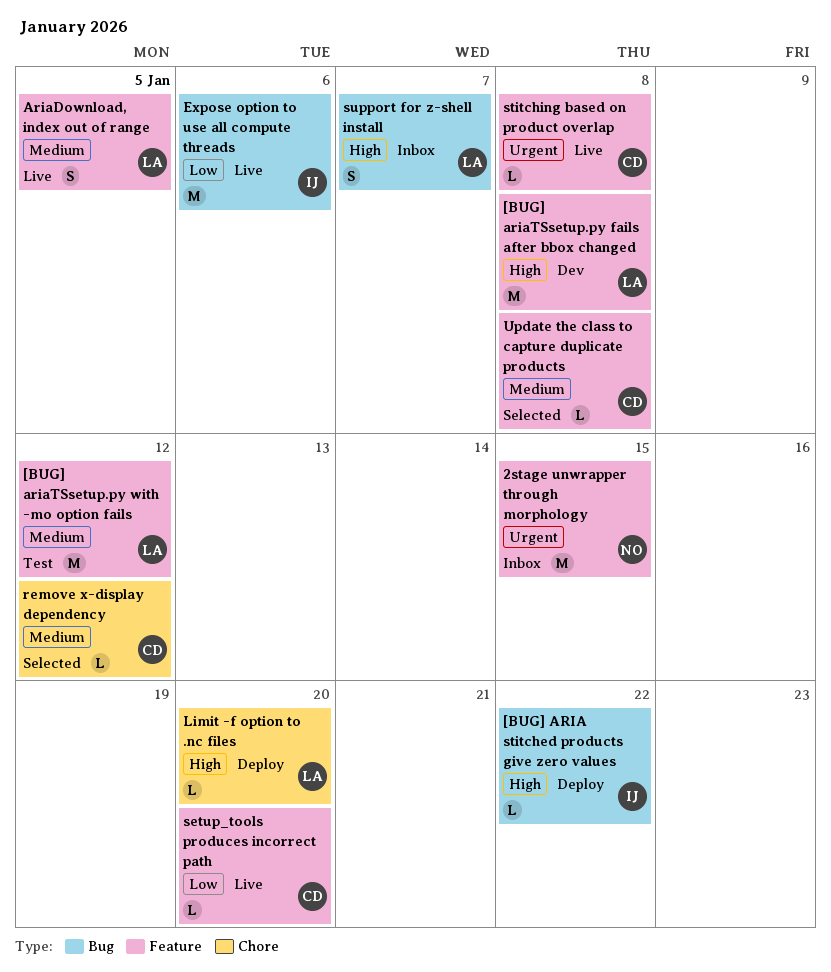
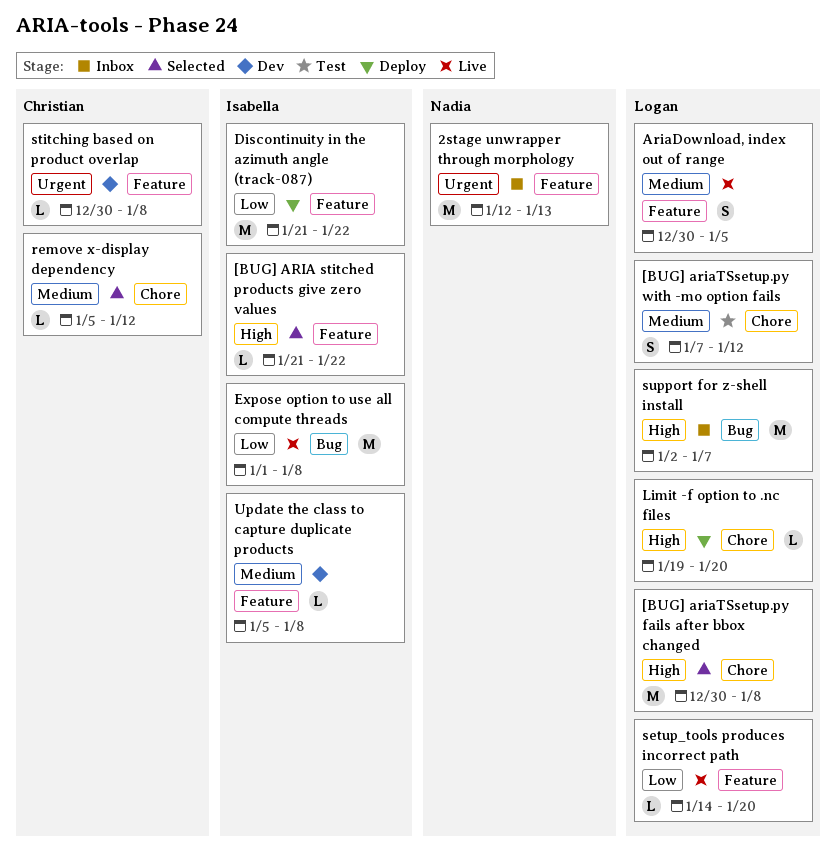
2stage unwrapper through morphology, due: Jan 15 -> Jan 13
[BUG] ARIA stitched products give zero values, status: Deploy -> Selected
[BUG] ARIA stitched products give zero values, label: Bug -> Feature
[BUG] ariaTSsetup.py fails after bbox changed, status: Dev -> Selected
[BUG] ariaTSsetup.py fails after bbox changed, label: Feature -> Chore
[BUG] ariaTSsetup.py with -mo option fails, label: Feature -> Chore
[BUG] ariaTSsetup.py with -mo option fails, estimate: M -> S
Discontinuity in the azimuth angle (track-087): none -> present
Expose option to use all compute threads, due: Jan 6 -> Jan 8
setup_tools produces incorrect path, owner: Christian -> Logan
stitching based on product overlap, status: Live -> Dev
support for z-shell install, estimate: S -> M
Update the class to capture duplicate products, status: Selected -> Dev
Update the class to capture duplicate products, owner: Christian -> Isabella

